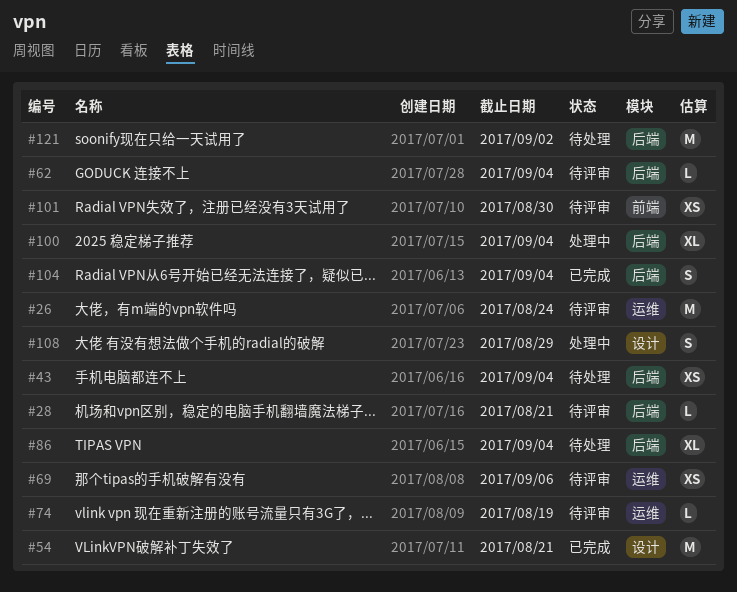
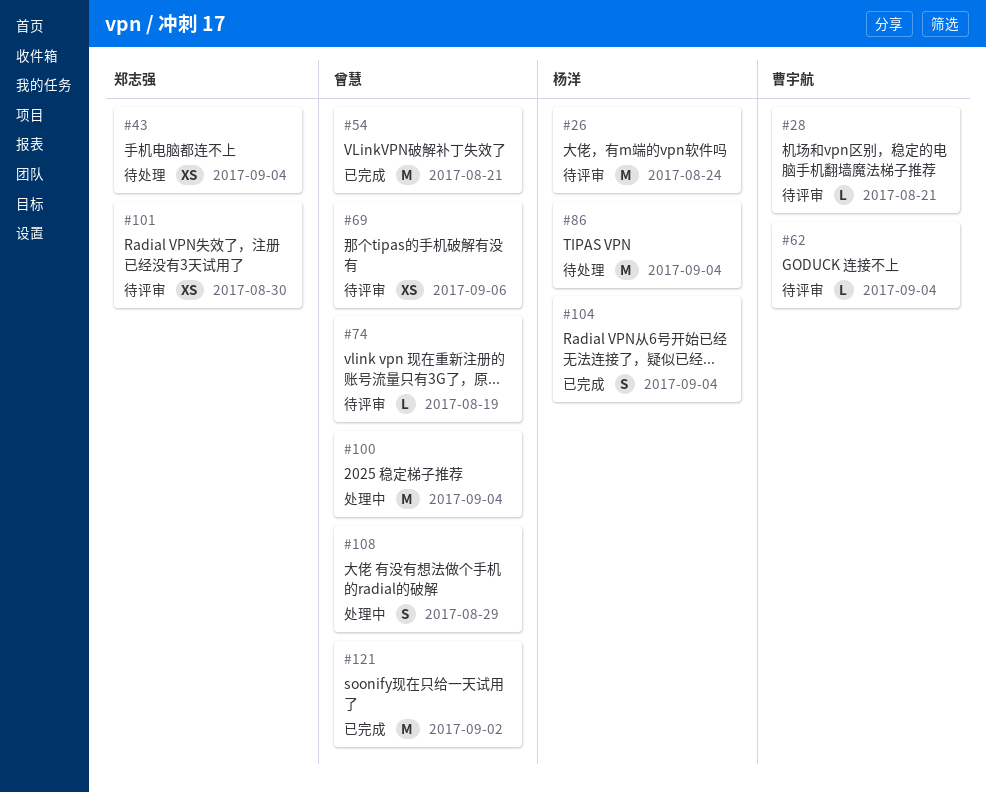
#86, estimate: XL -> M
#100, estimate: XL -> M
#121, status: 待处理 -> 已完成

